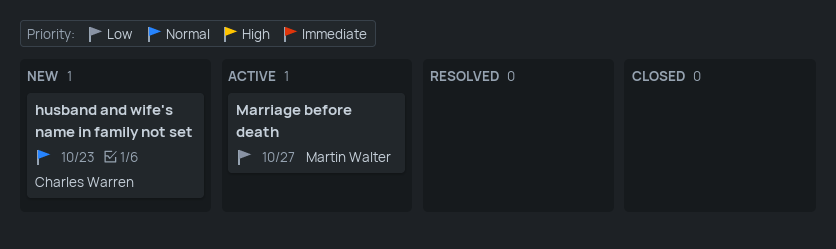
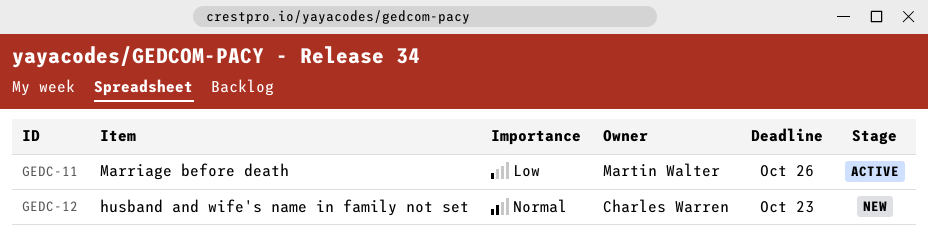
Marriage before death, due: Oct 27 -> Oct 26

